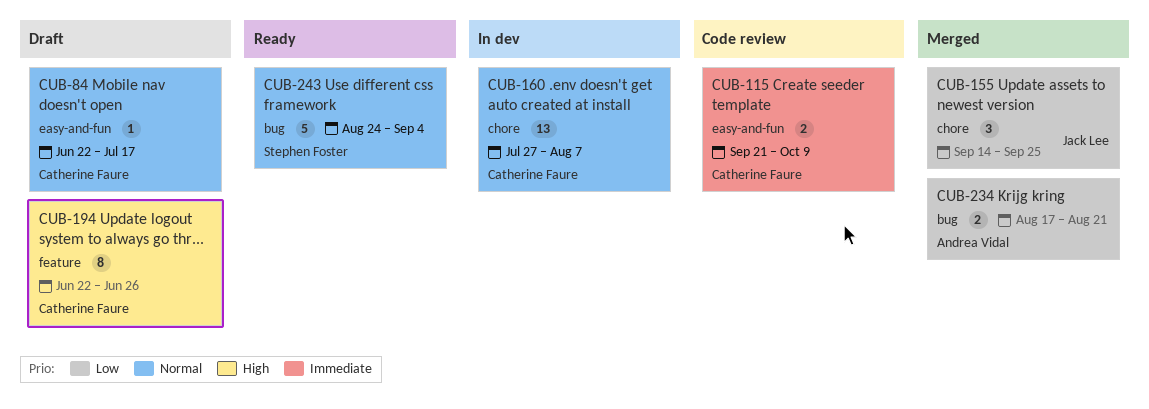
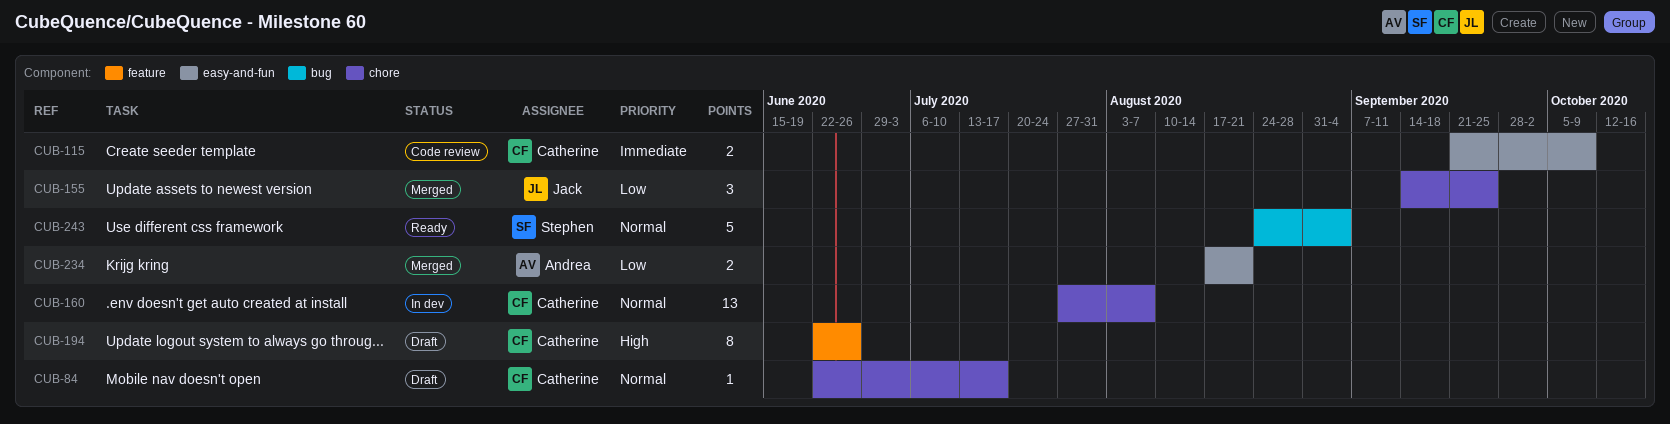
CUB-84, label: easy-and-fun -> chore
CUB-234, label: bug -> easy-and-fun

